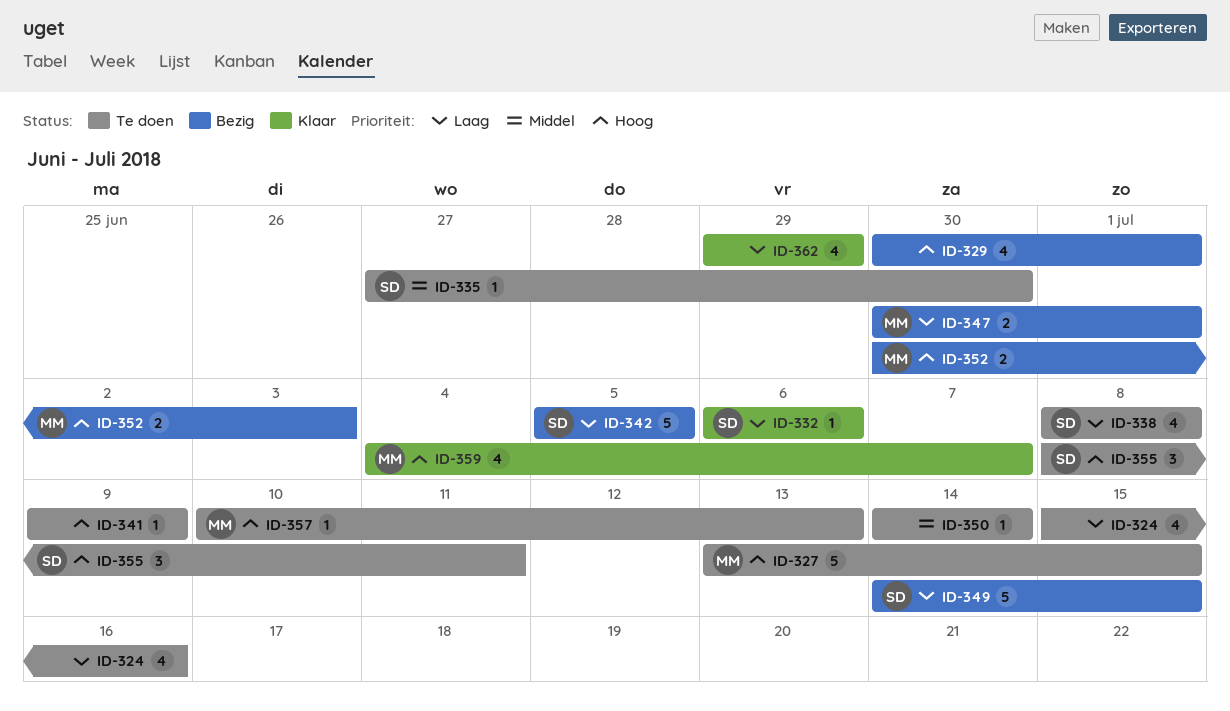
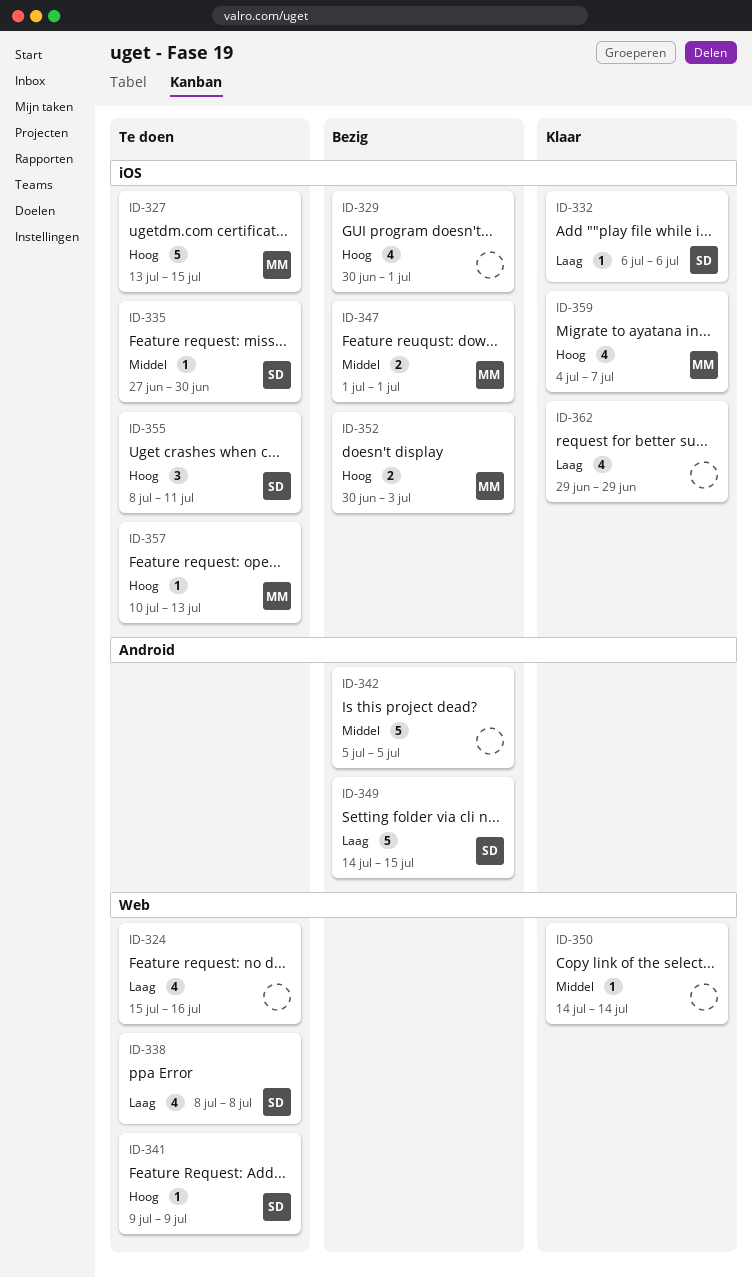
ID-341, owner: none -> SD
ID-342, owner: SD -> none
ID-342, priority: Laag -> Middel
ID-347, priority: Laag -> Middel
ID-347, start: Jun 30 -> Jul 1
ID-350, status: Te doen -> Klaar

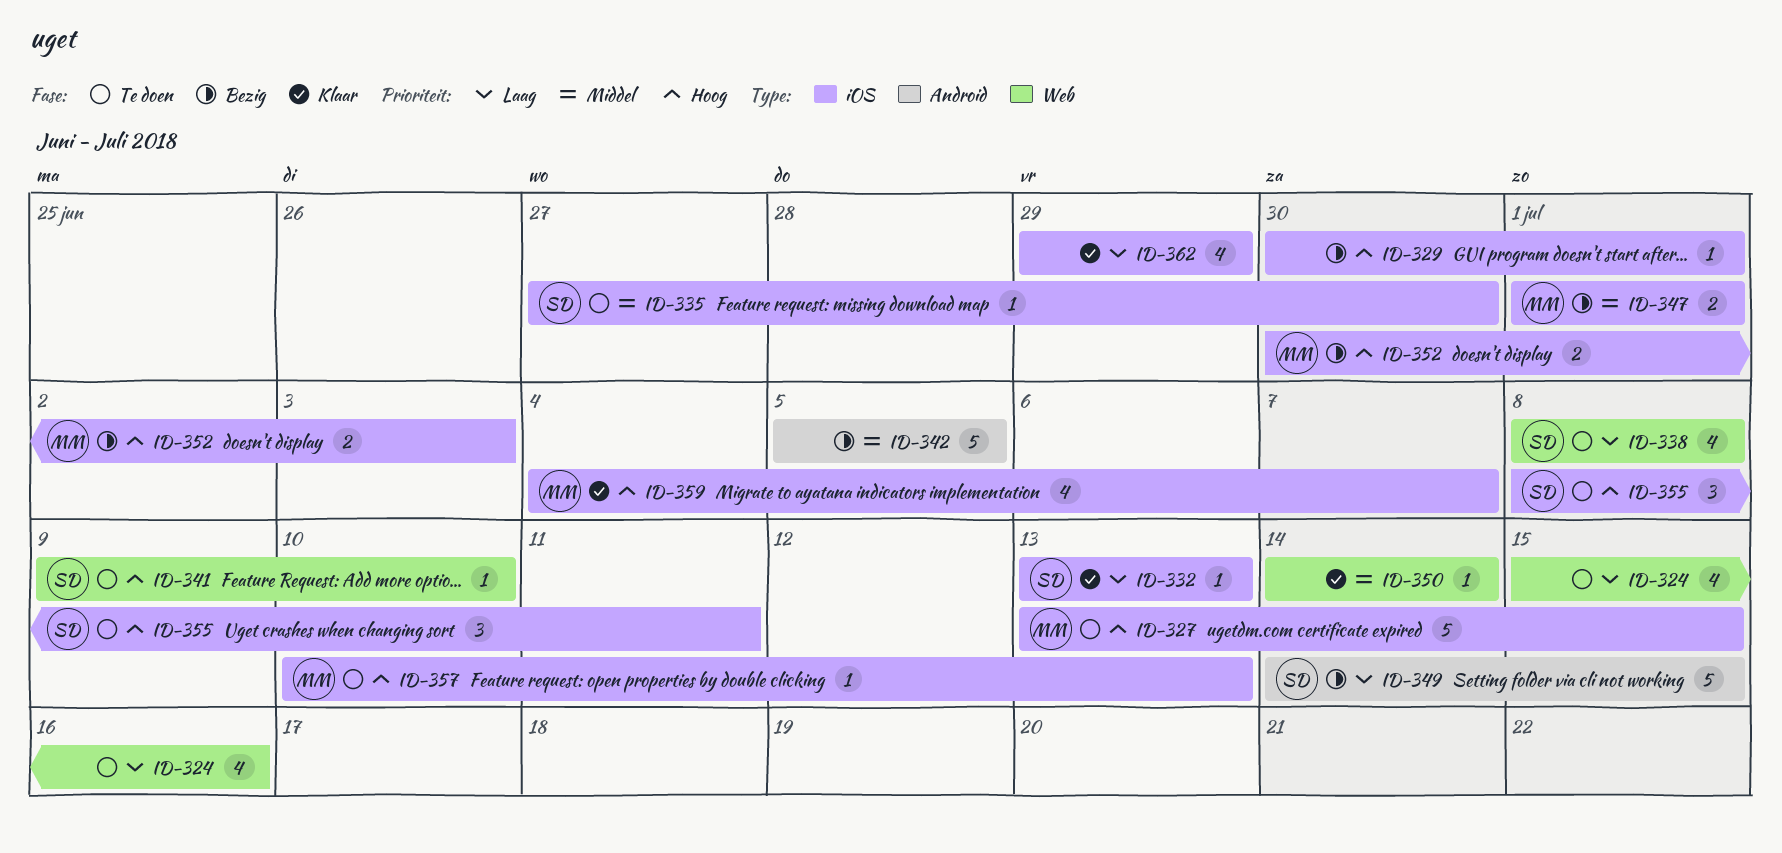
ID-329, estimate: 4 -> 1
ID-332, start: Jul 6 -> Jul 13
ID-332, due: Jul 6 -> Jul 13
ID-341, due: Jul 9 -> Jul 10

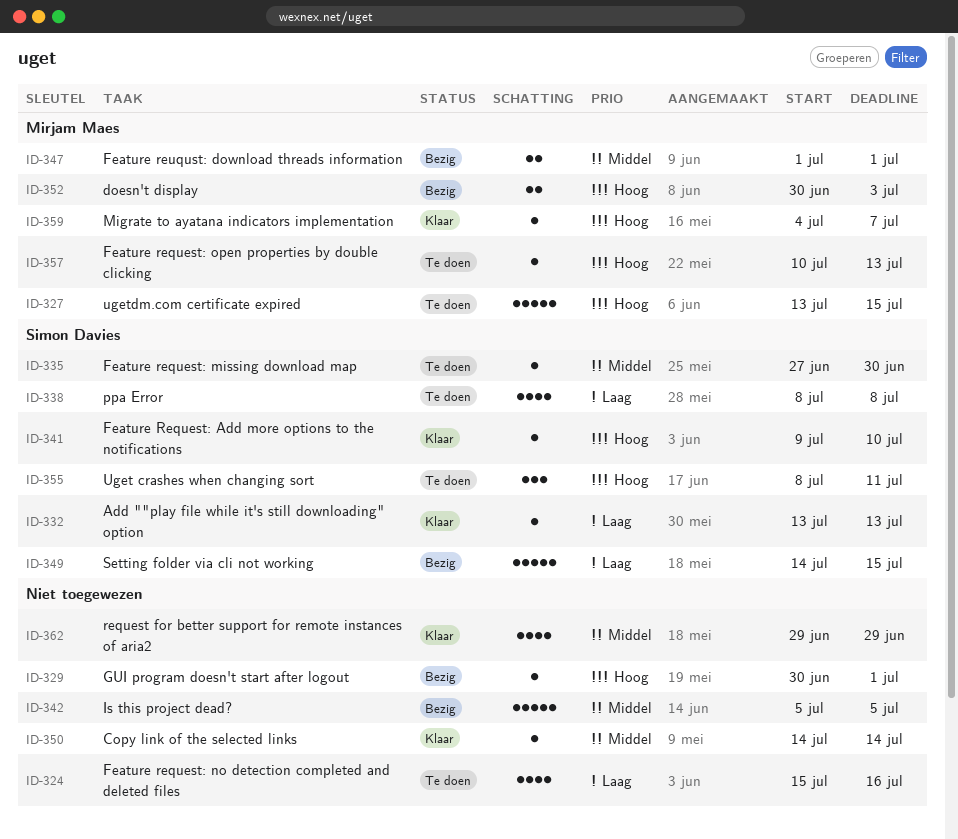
ID-341, status: Te doen -> Klaar
ID-359, estimate: 4 -> 1
ID-362, priority: Laag -> Middel

